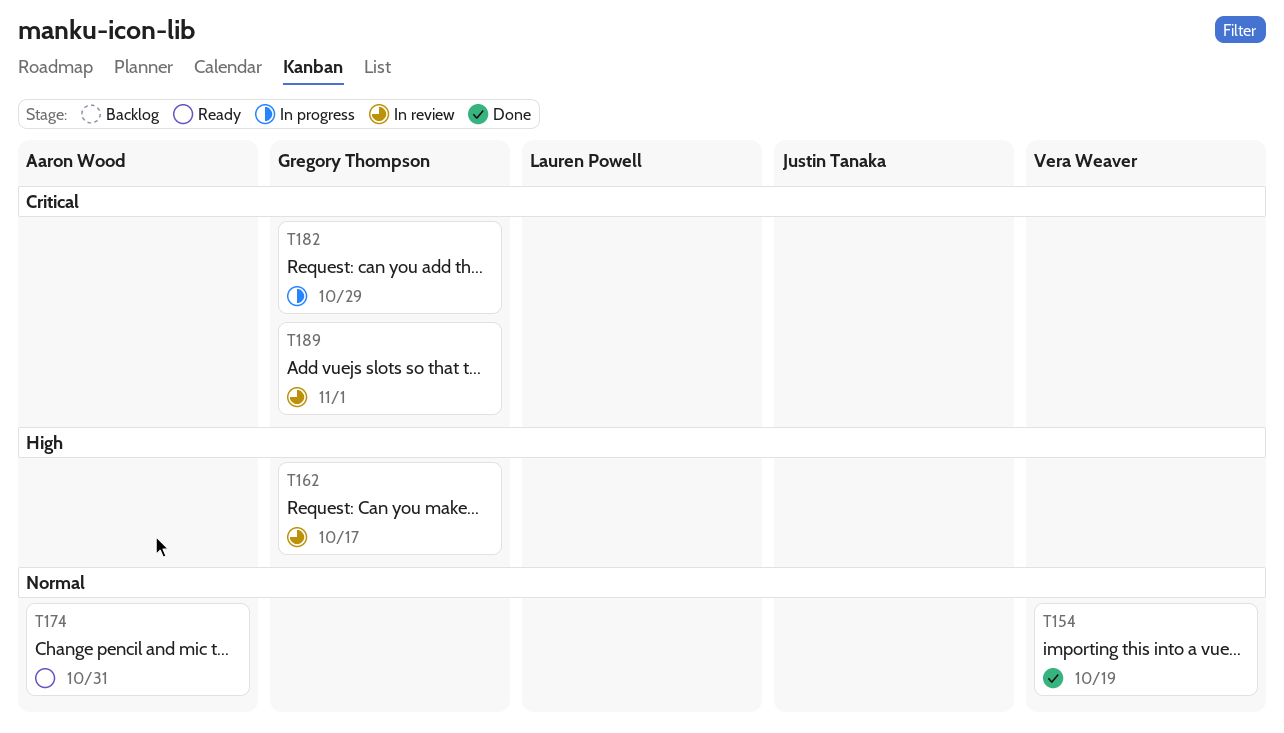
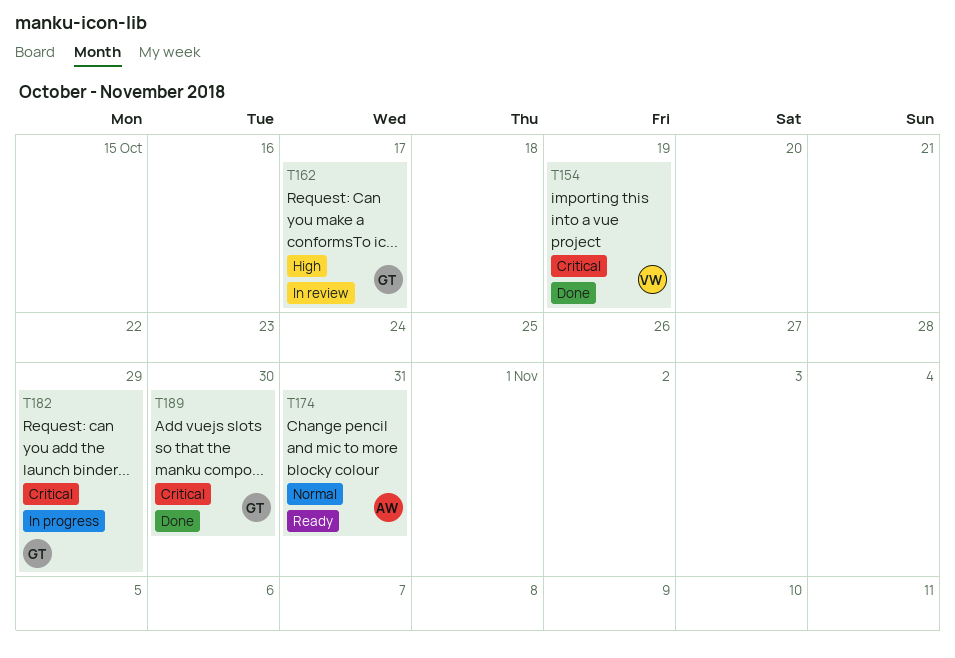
T154, priority: Normal -> Critical
T189, status: In review -> Done
T189, due: Nov 1 -> Oct 30

